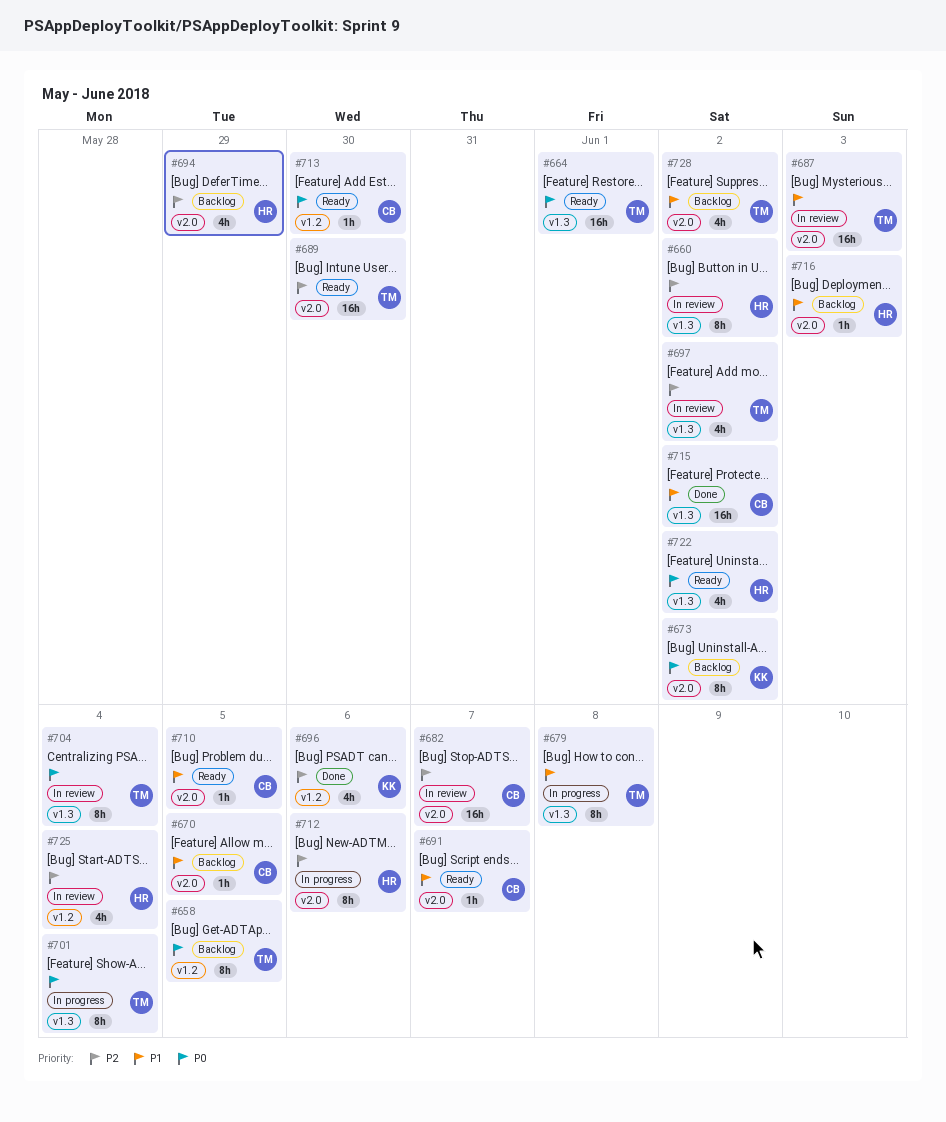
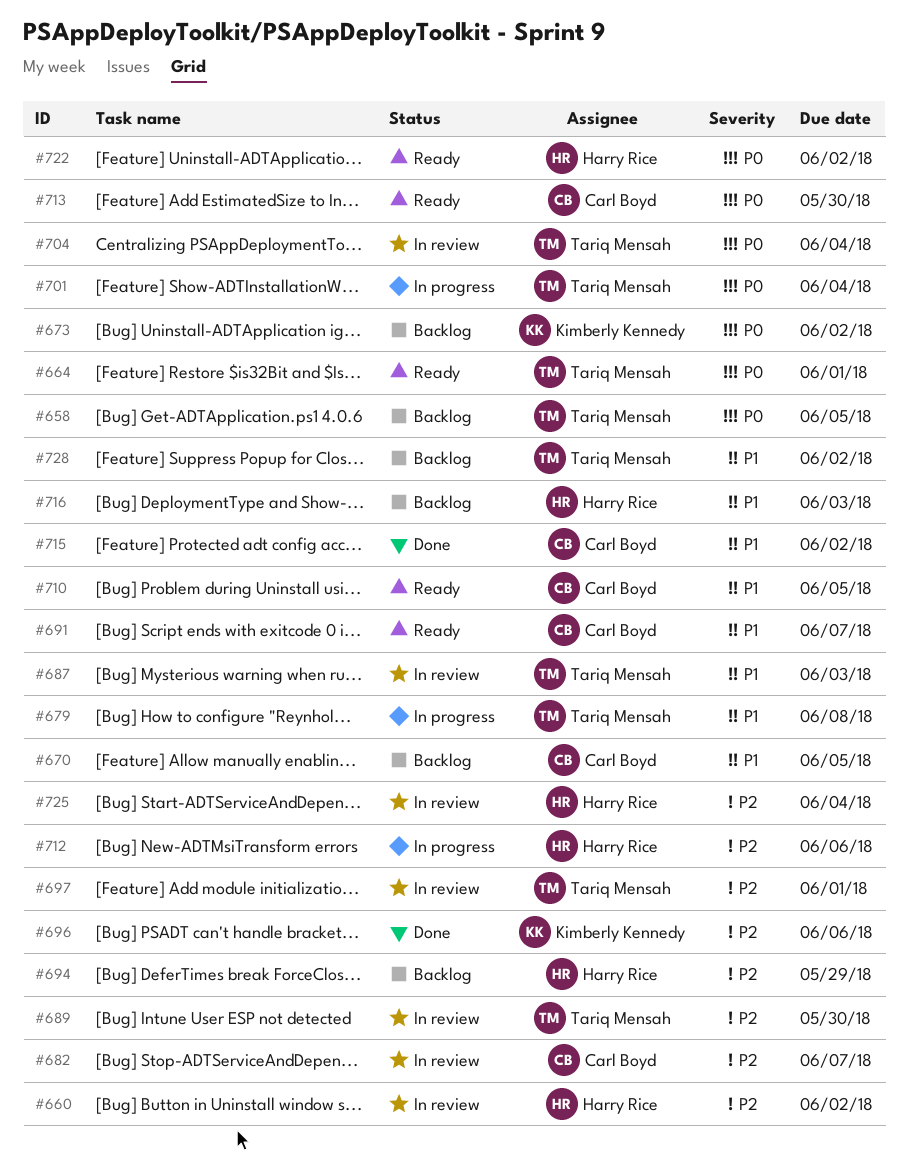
#689, status: Ready -> In review
#697, due: Jun 2 -> Jun 1

